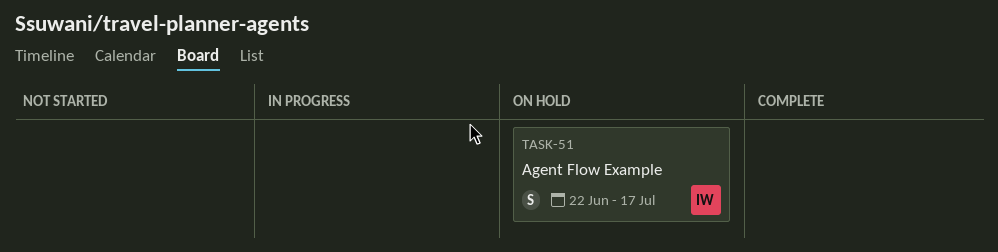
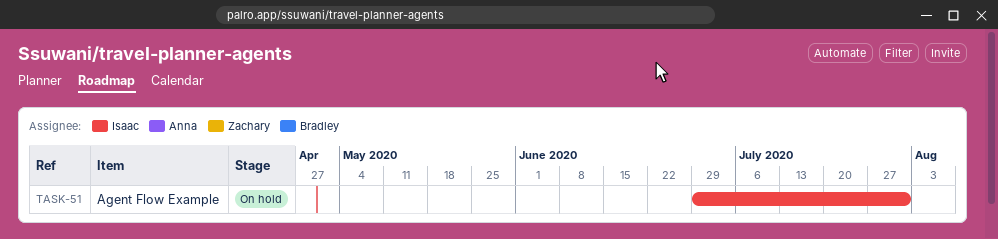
TASK-51, start: Jun 22 -> Jun 29
TASK-51, due: Jul 17 -> Jul 31

